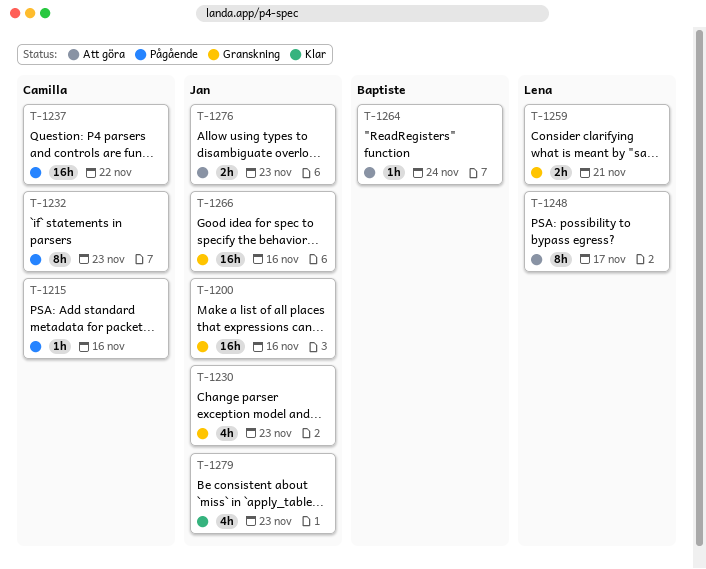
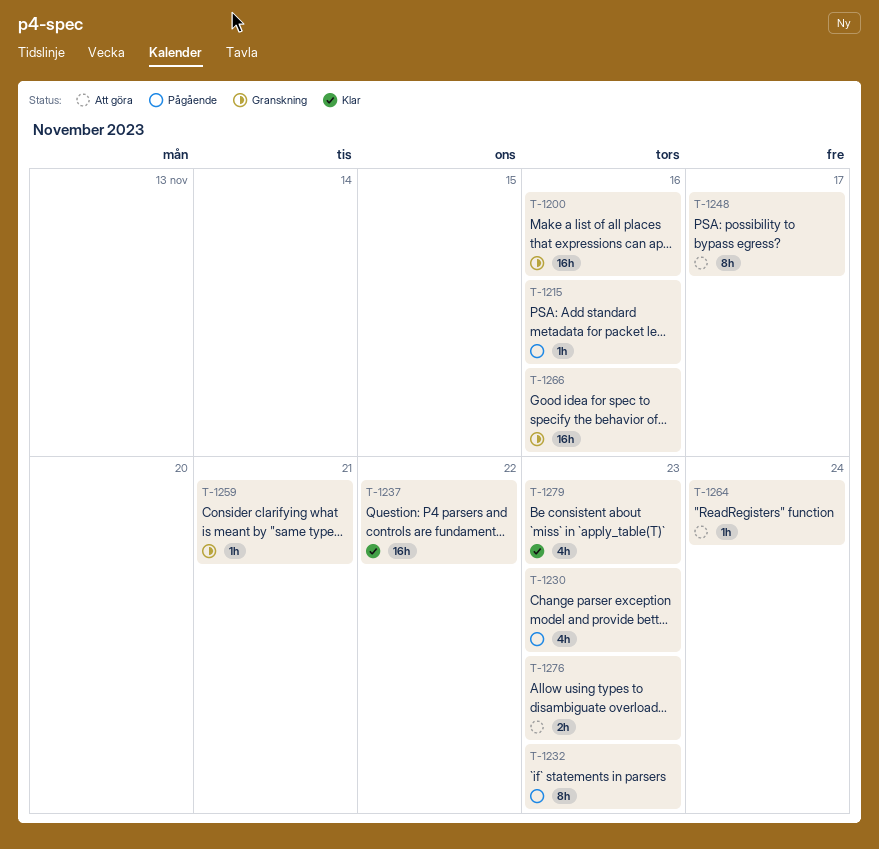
T-1230, status: Granskning -> Pågående
T-1237, status: Pågående -> Klar
T-1259, estimate: 2h -> 1h

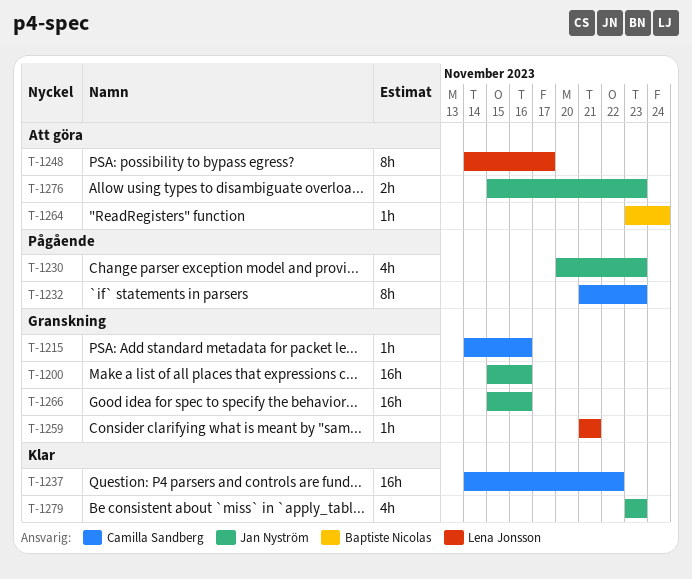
T-1215, status: Pågående -> Granskning

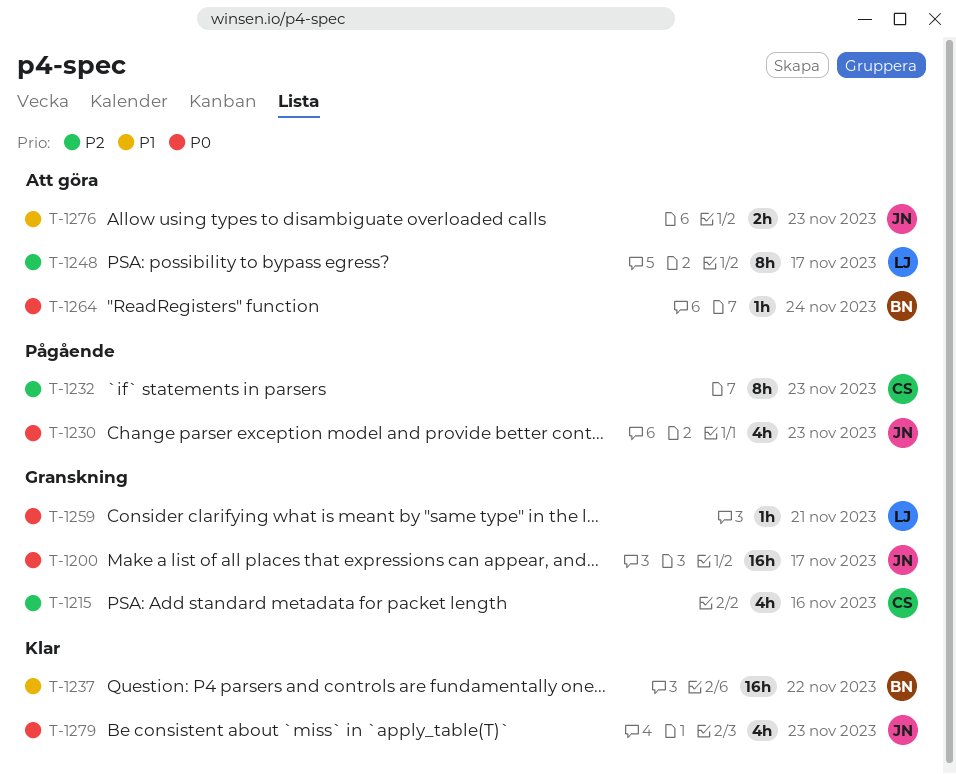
T-1200, due: Nov 16 -> Nov 17
T-1215, estimate: 1h -> 4h
T-1237, owner: Camilla Sandberg -> Baptiste Nicolas
T-1266: present -> none

